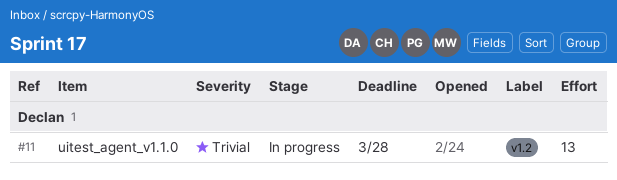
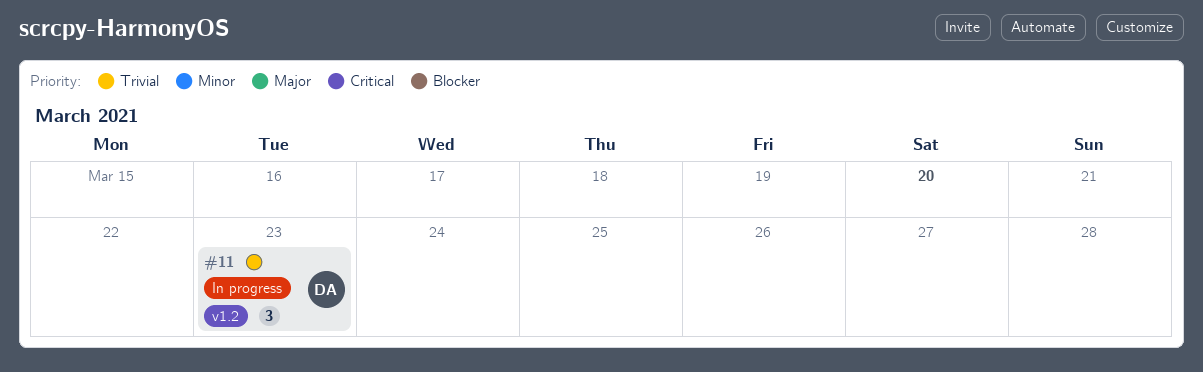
#11, estimate: 13 -> 3
#11, due: Mar 28 -> Mar 23

